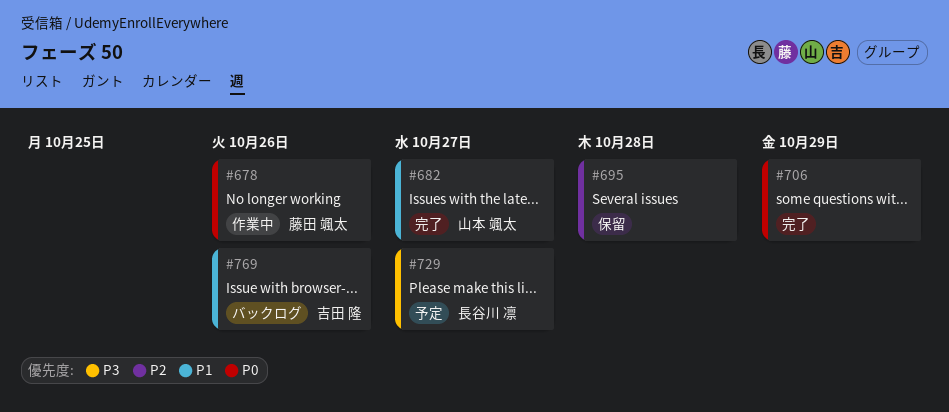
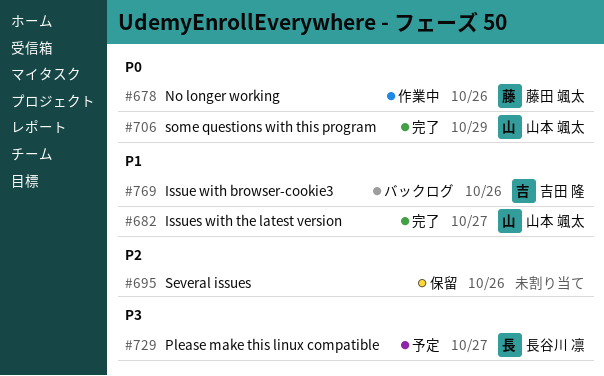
#695, due: Oct 28 -> Oct 26
#706, owner: none -> 山本 颯太

